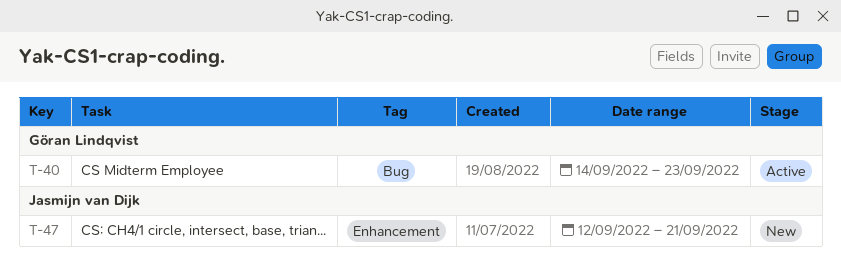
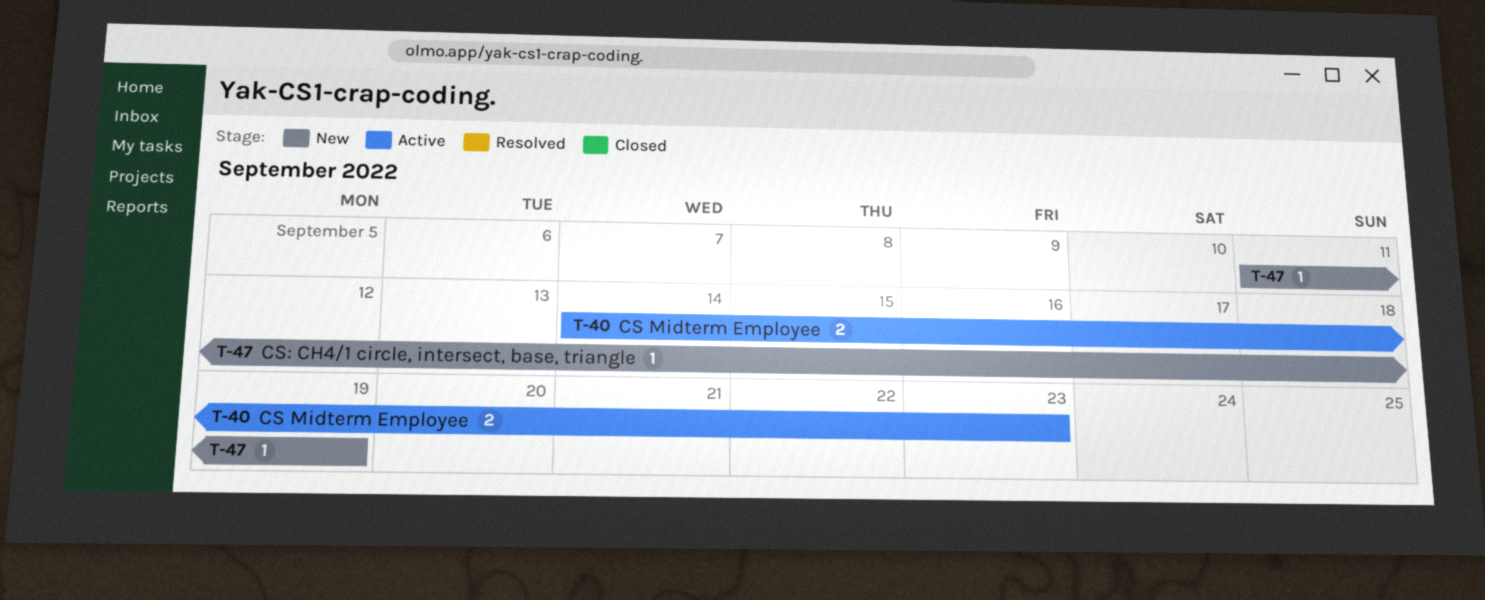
T-47, start: Sep 12 -> Sep 11
T-47, due: Sep 21 -> Sep 19

